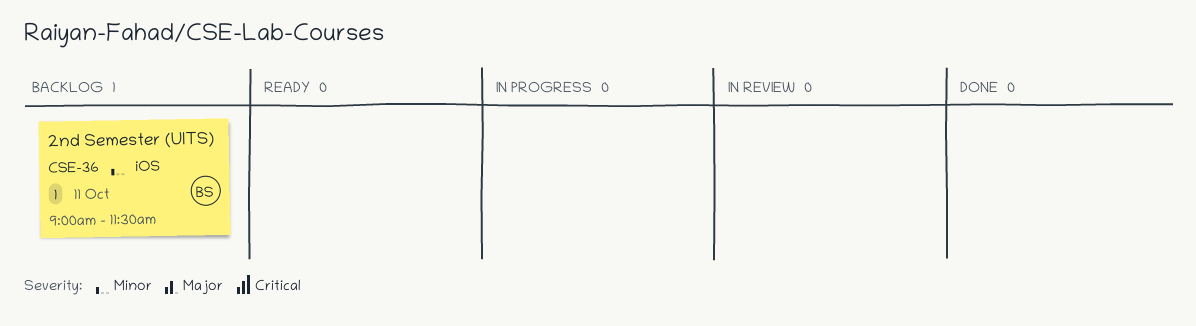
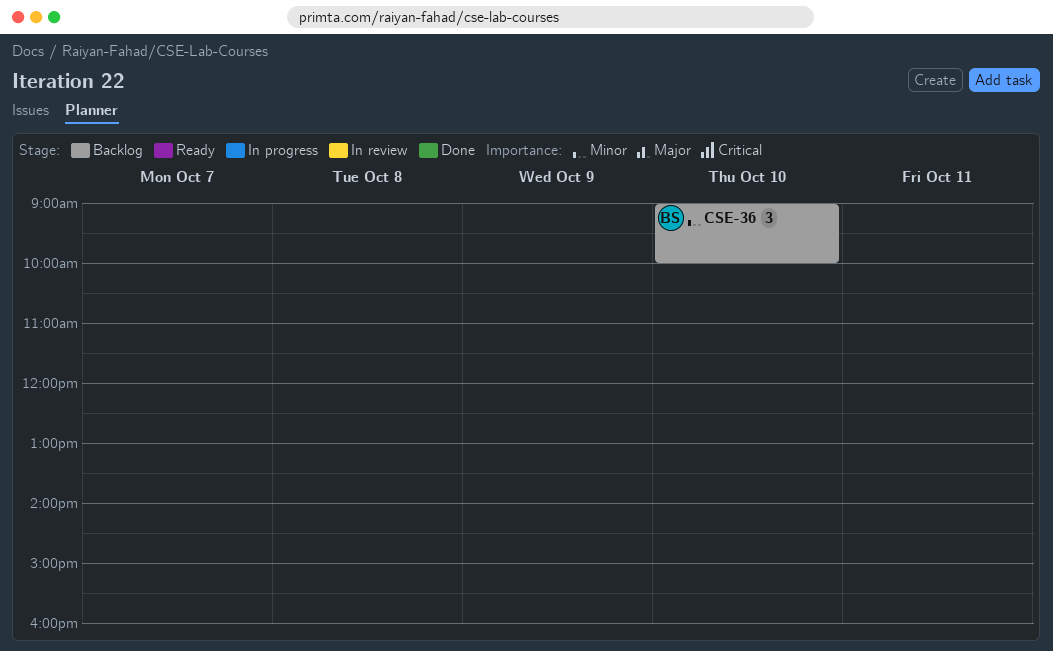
CSE-36, estimate: 1 -> 3
CSE-36, day: Oct 11 -> Oct 10
CSE-36, ends: 11:30 -> 10:00

